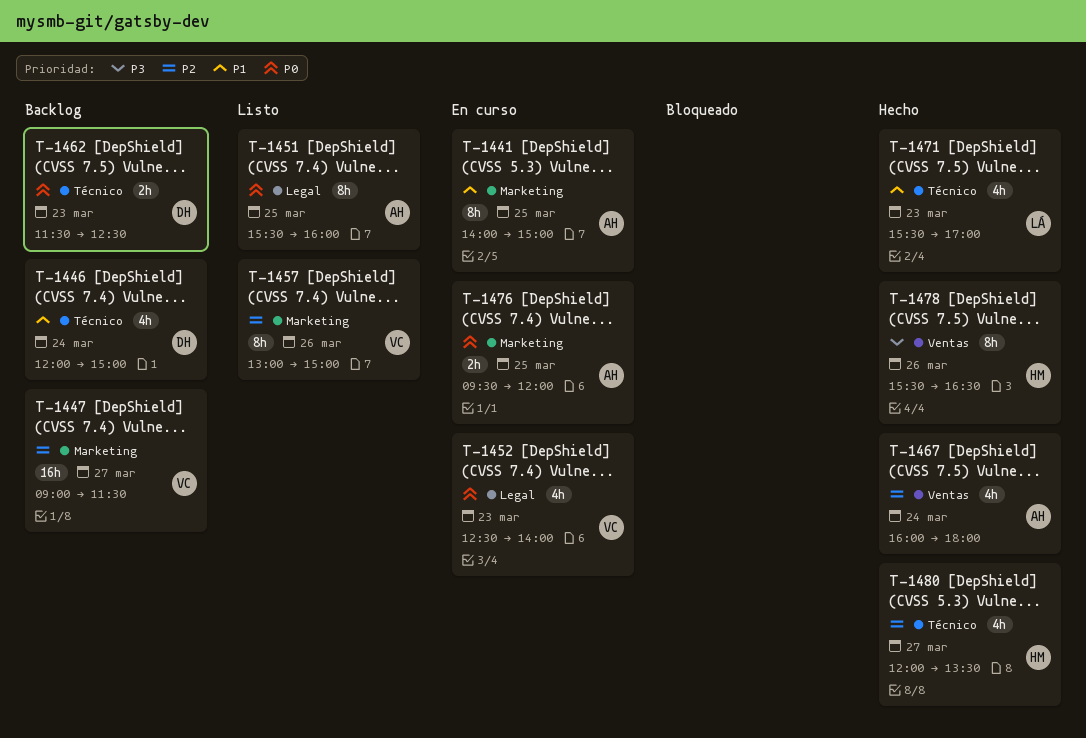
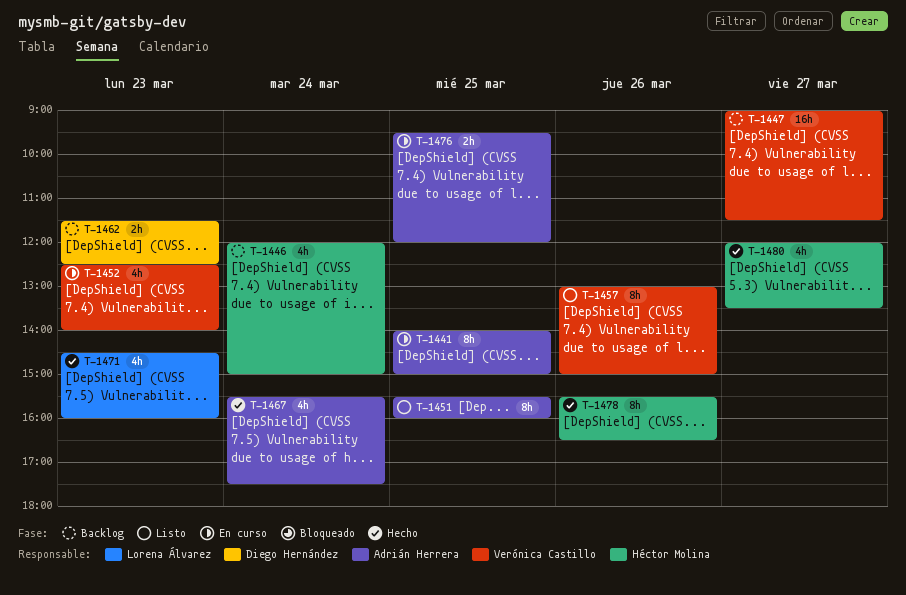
T-1446, owner: Diego Hernández -> Héctor Molina
T-1467, begins: 16:00 -> 15:30
T-1467, ends: 18:00 -> 17:30
T-1471, begins: 15:30 -> 14:30
T-1471, ends: 17:00 -> 16:00

